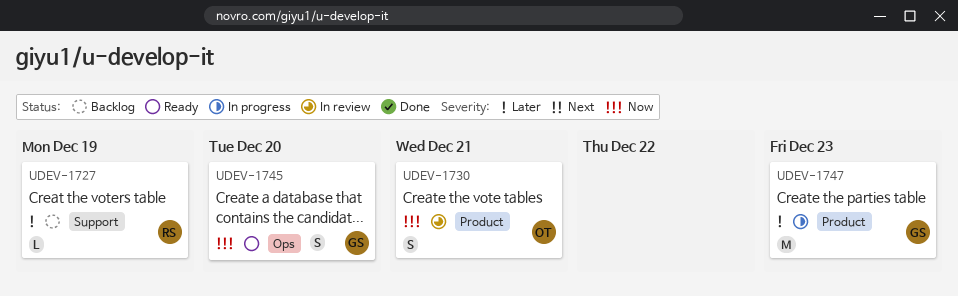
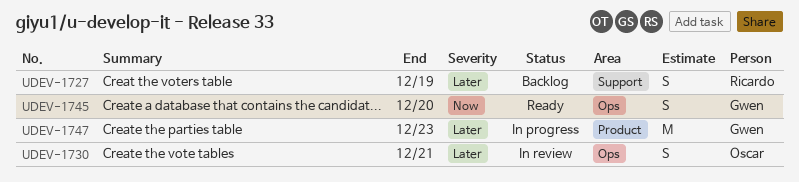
UDEV-1727, estimate: L -> S
UDEV-1730, priority: Now -> Later
UDEV-1730, label: Product -> Ops

